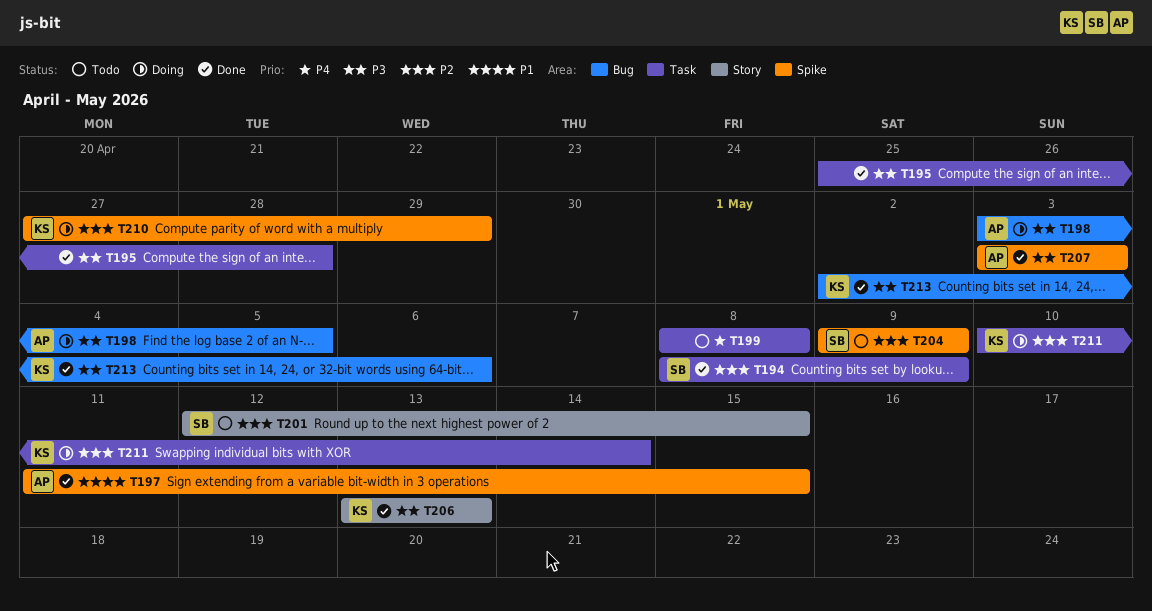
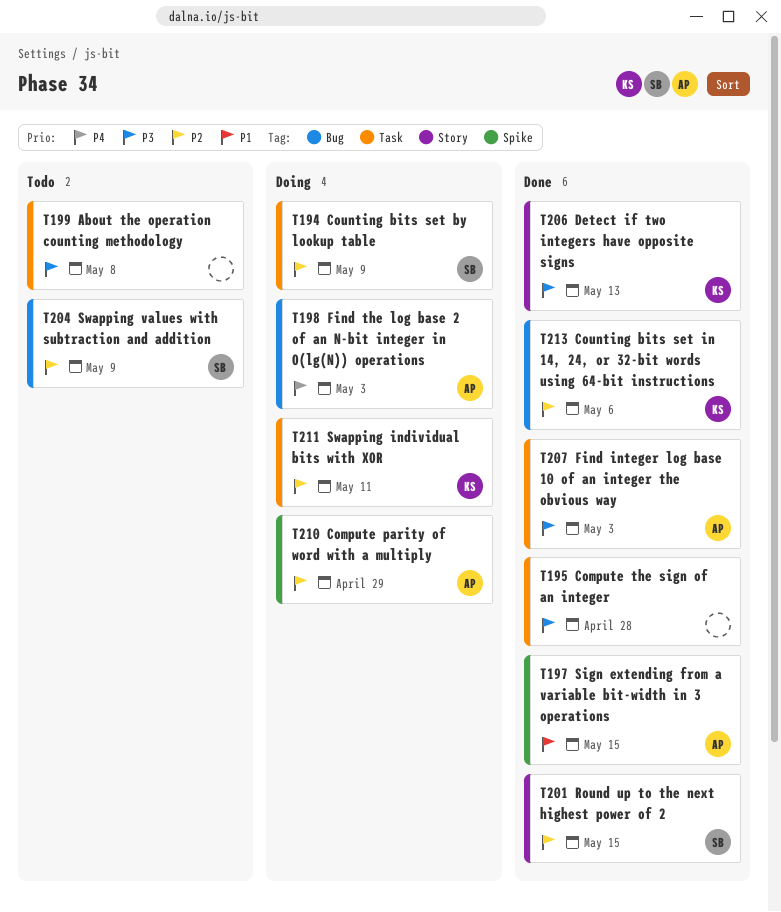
T194, status: Done -> Doing
T198, priority: P3 -> P4
T198, due: May 5 -> May 3
T199, priority: P4 -> P3
T201, status: Todo -> Done
T204, label: Spike -> Bug
T207, label: Spike -> Task
T210, owner: KS -> AP
T211, due: May 14 -> May 11
T213, priority: P3 -> P2

